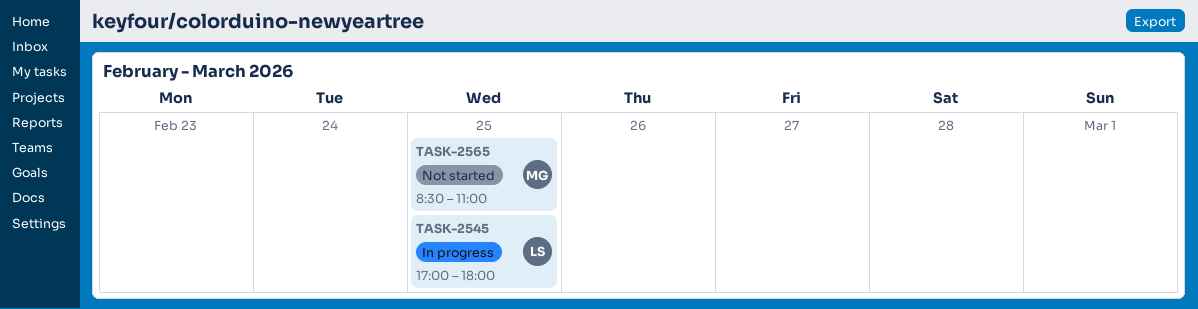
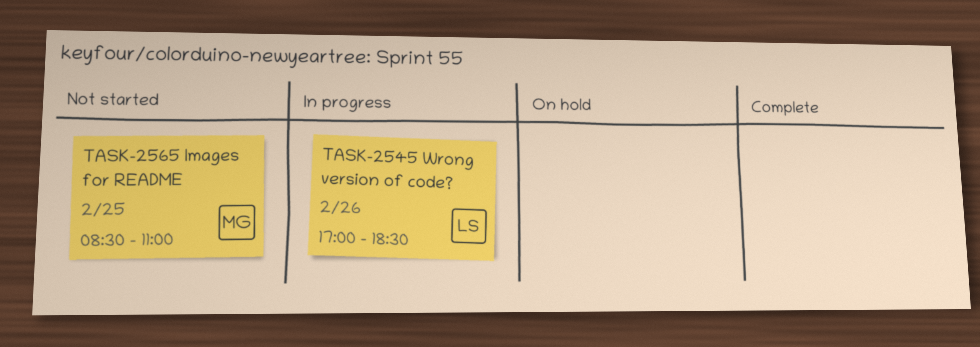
TASK-2545, day: Feb 25 -> Feb 26
TASK-2545, ends: 18:00 -> 18:30

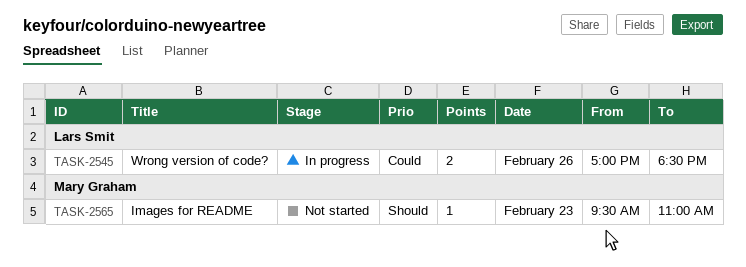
TASK-2565, day: Feb 25 -> Feb 23
TASK-2565, begins: 08:30 -> 09:30

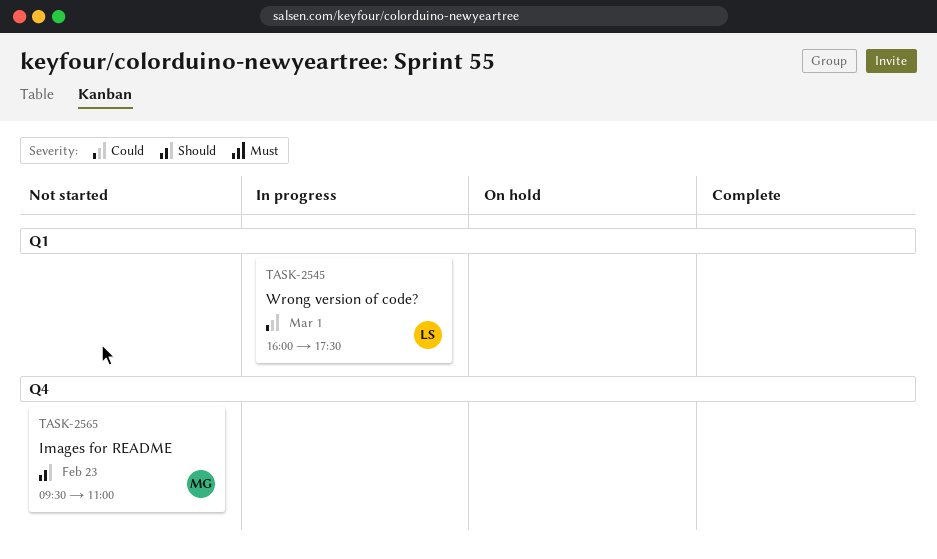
TASK-2545, day: Feb 26 -> Mar 1
TASK-2545, begins: 17:00 -> 16:00
TASK-2545, ends: 18:30 -> 17:30

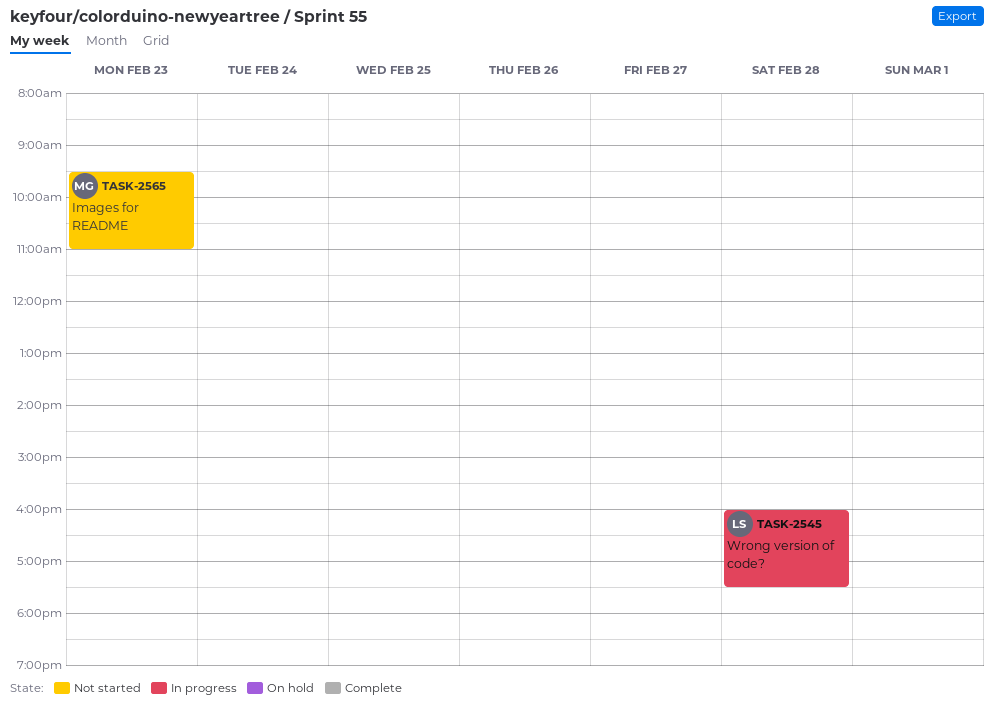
TASK-2545, day: Mar 1 -> Feb 28

